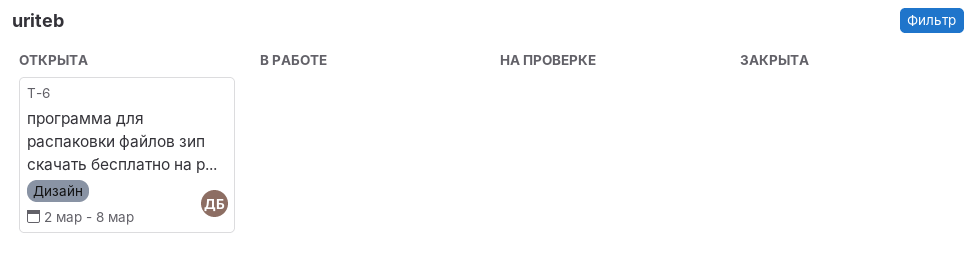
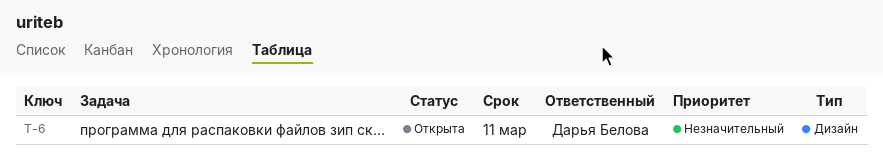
T-6, due: Mar 8 -> Mar 11

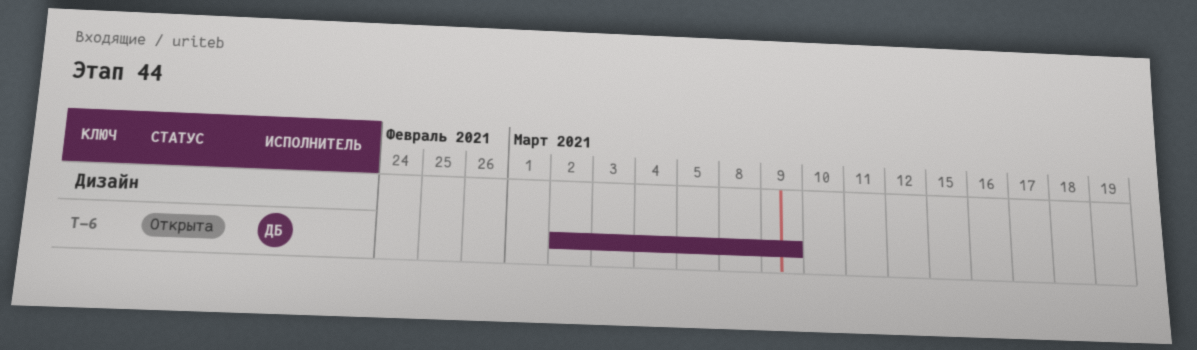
T-6, due: Mar 11 -> Mar 9

